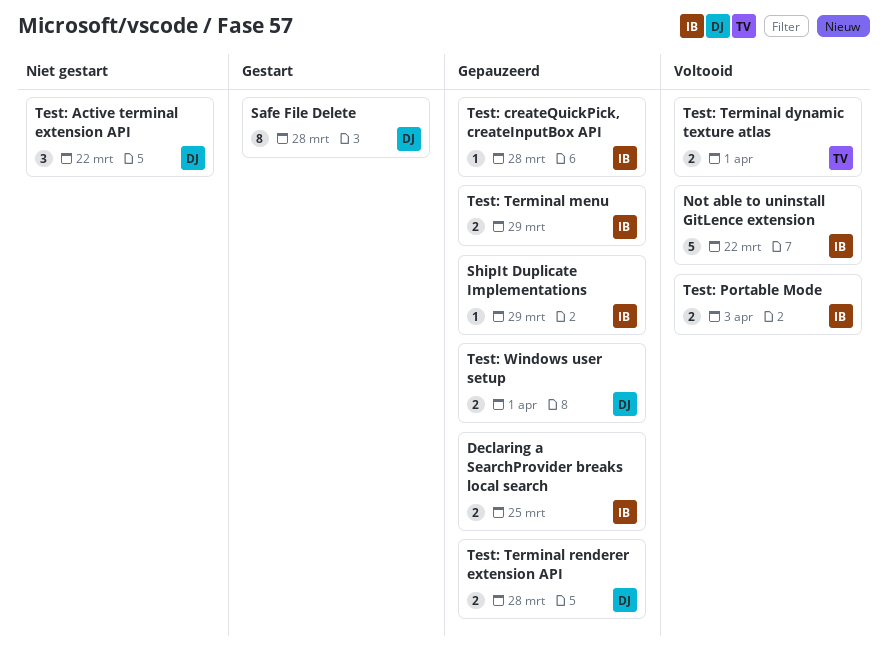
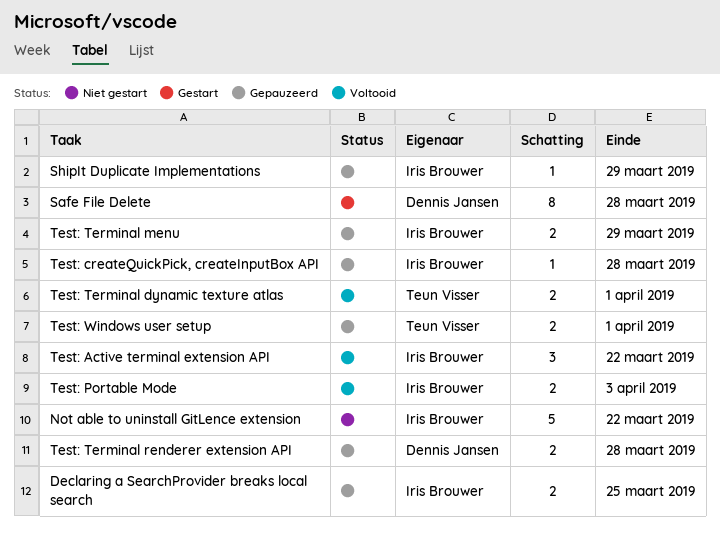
Not able to uninstall GitLence extension, status: Voltooid -> Niet gestart
Test: Active terminal extension API, status: Niet gestart -> Voltooid
Test: Active terminal extension API, owner: Dennis Jansen -> Iris Brouwer
Test: Windows user setup, owner: Dennis Jansen -> Teun Visser

